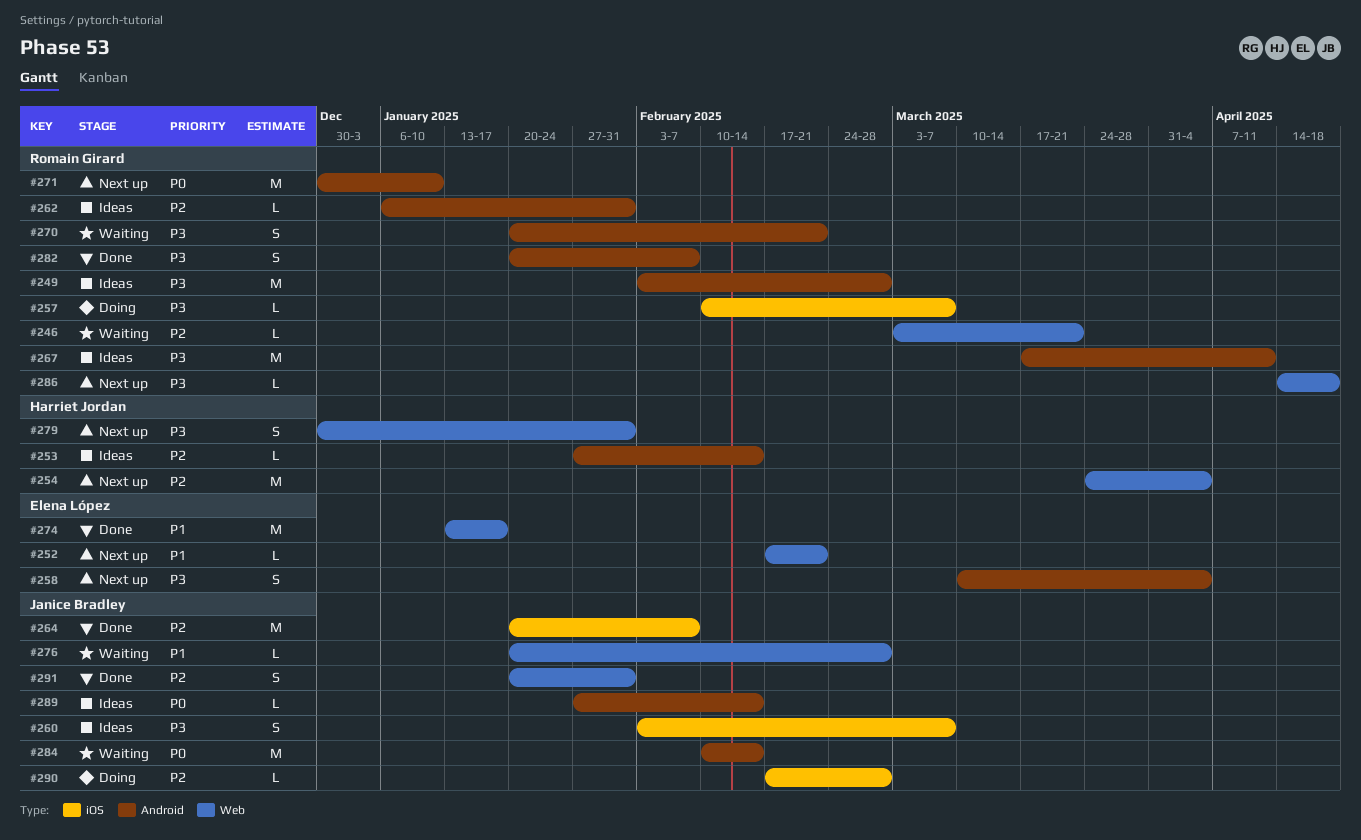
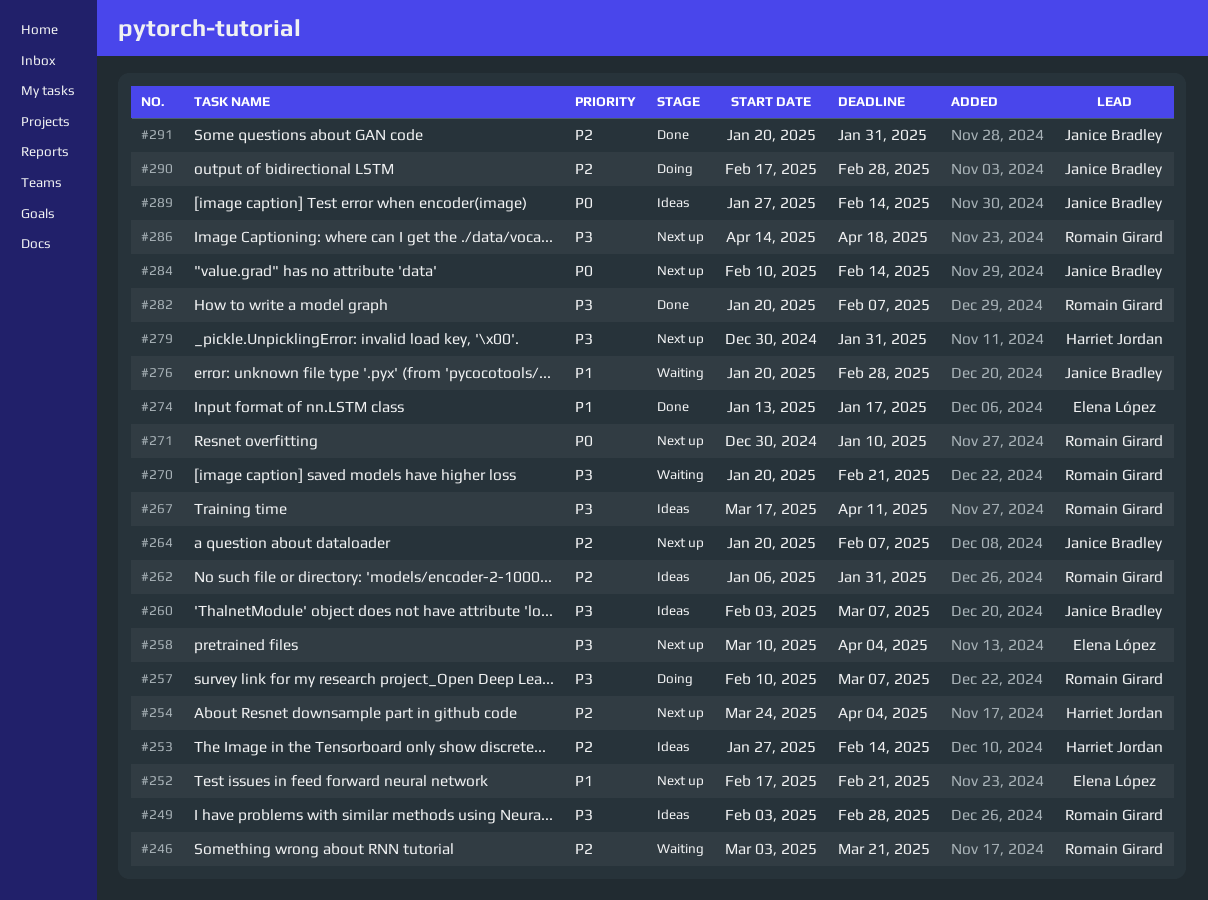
#264, status: Done -> Next up
#284, status: Waiting -> Next up

